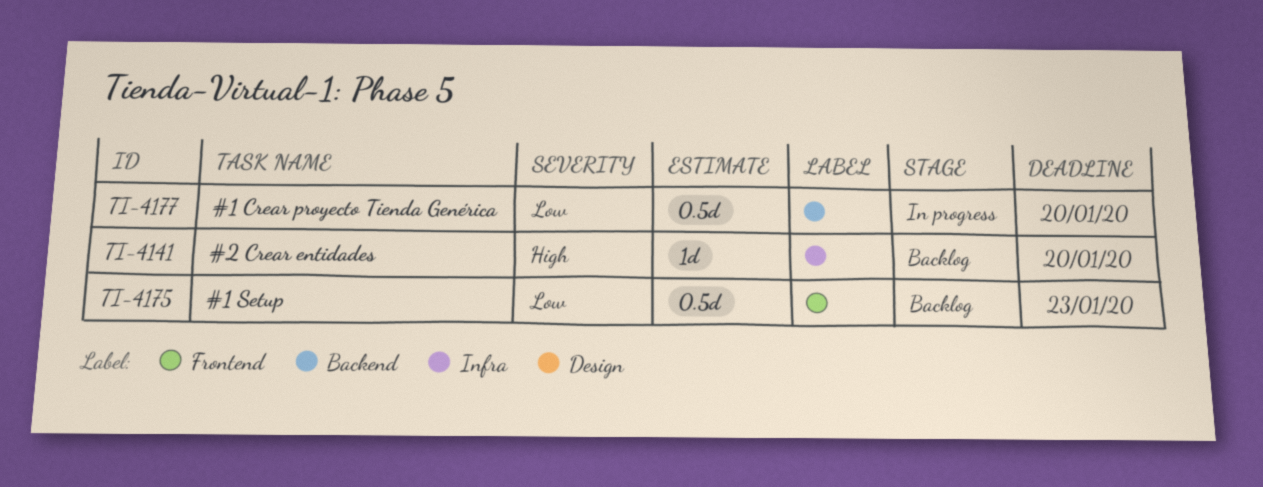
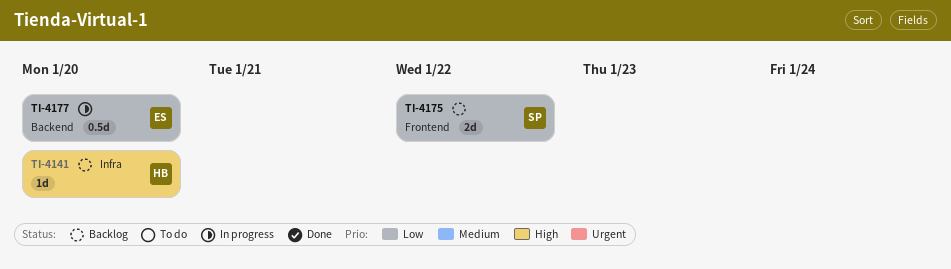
TI-4175, estimate: 0.5d -> 2d
TI-4175, due: Jan 23 -> Jan 22

